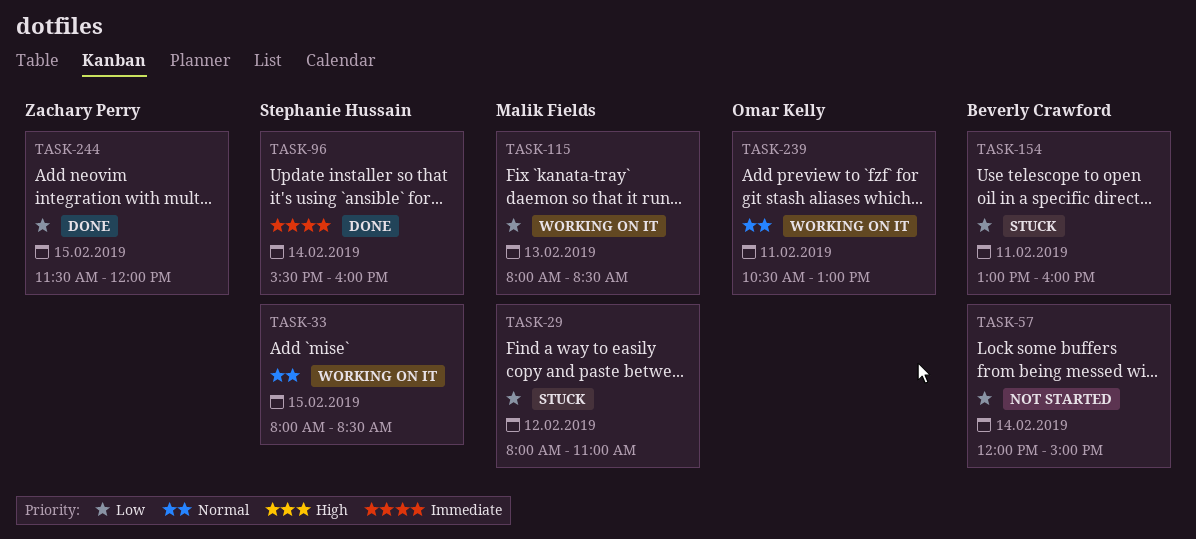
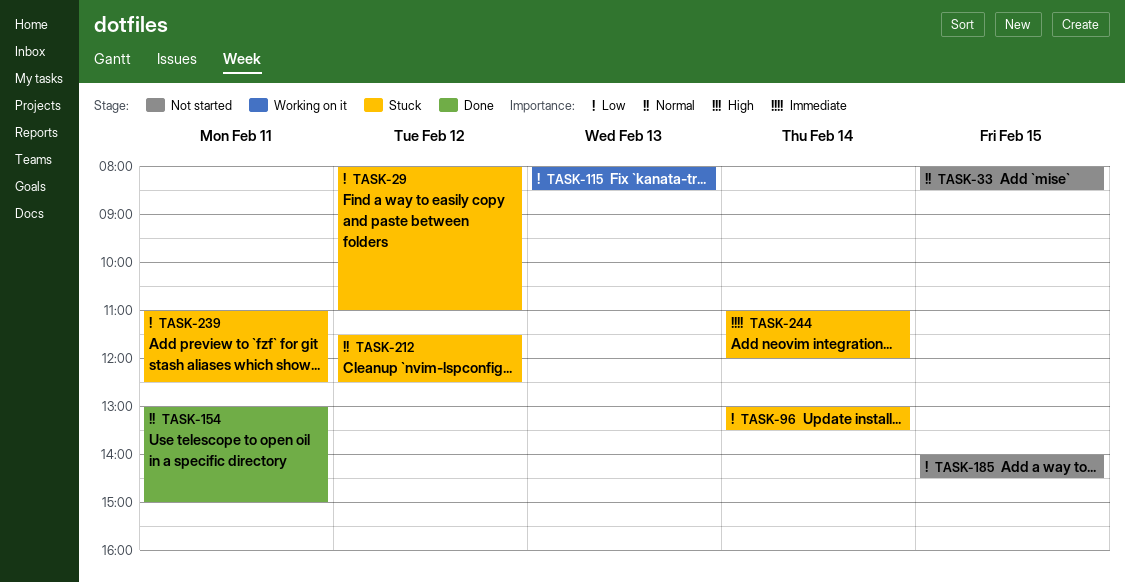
TASK-33, status: Working on it -> Not started
TASK-57: present -> none
TASK-96, status: Done -> Stuck
TASK-96, priority: Immediate -> Low
TASK-96, begins: 15:30 -> 13:00
TASK-96, ends: 16:00 -> 13:30
TASK-154, status: Stuck -> Done
TASK-154, priority: Low -> Normal
TASK-154, ends: 16:00 -> 15:00
TASK-185: none -> present
TASK-212: none -> present
TASK-239, status: Working on it -> Stuck
TASK-239, priority: Normal -> Low
TASK-239, begins: 10:30 -> 11:00
TASK-239, ends: 13:00 -> 12:30
TASK-244, status: Done -> Stuck
TASK-244, priority: Low -> Immediate
TASK-244, day: Feb 15 -> Feb 14
TASK-244, begins: 11:30 -> 11:00

